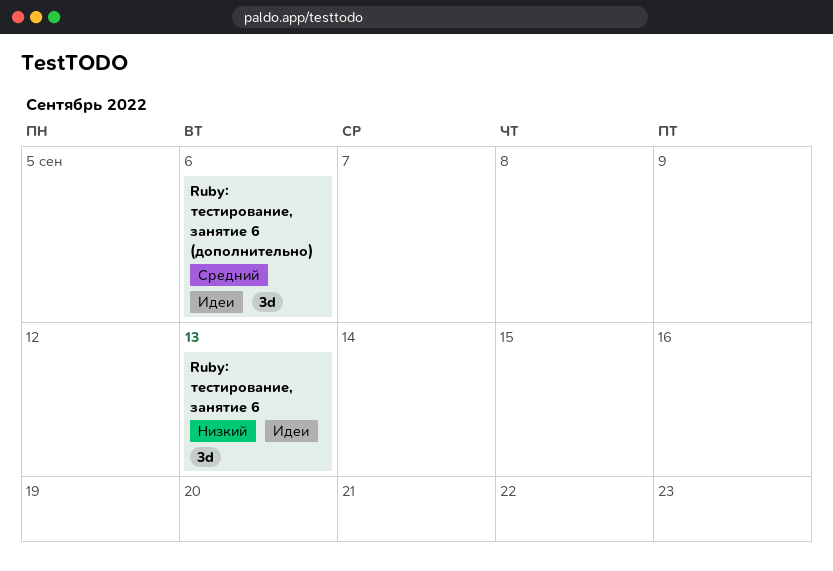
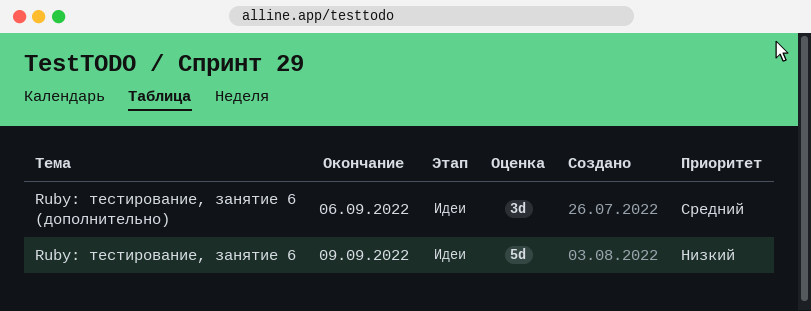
Ruby: тестирование, занятие 6, estimate: 3d -> 5d
Ruby: тестирование, занятие 6, due: Sep 13 -> Sep 9

